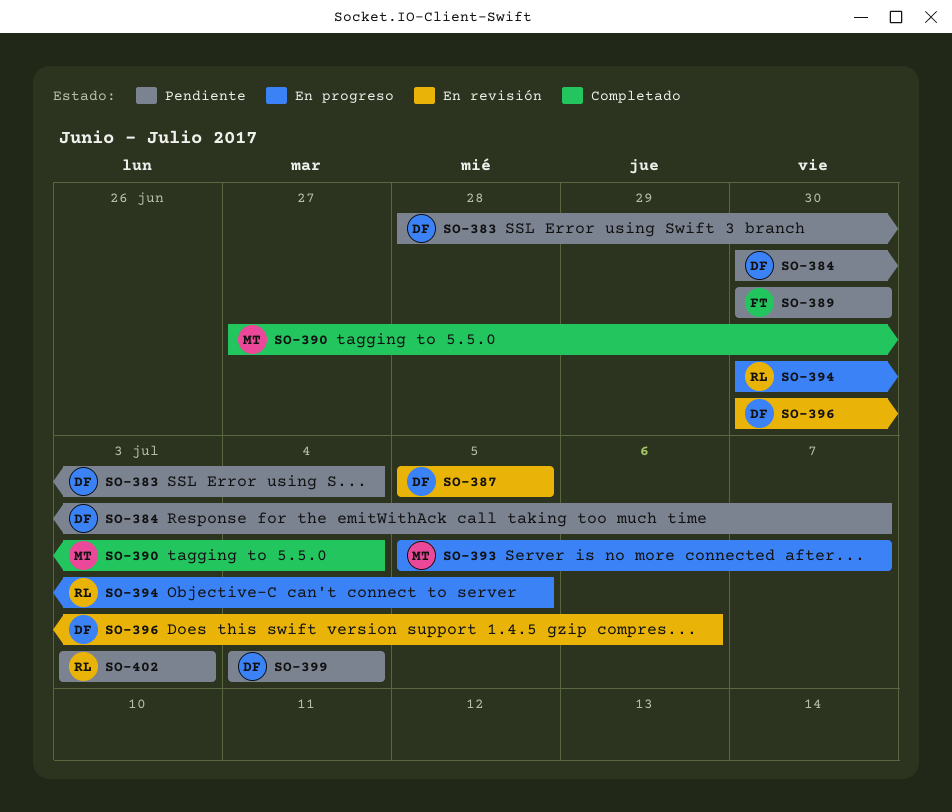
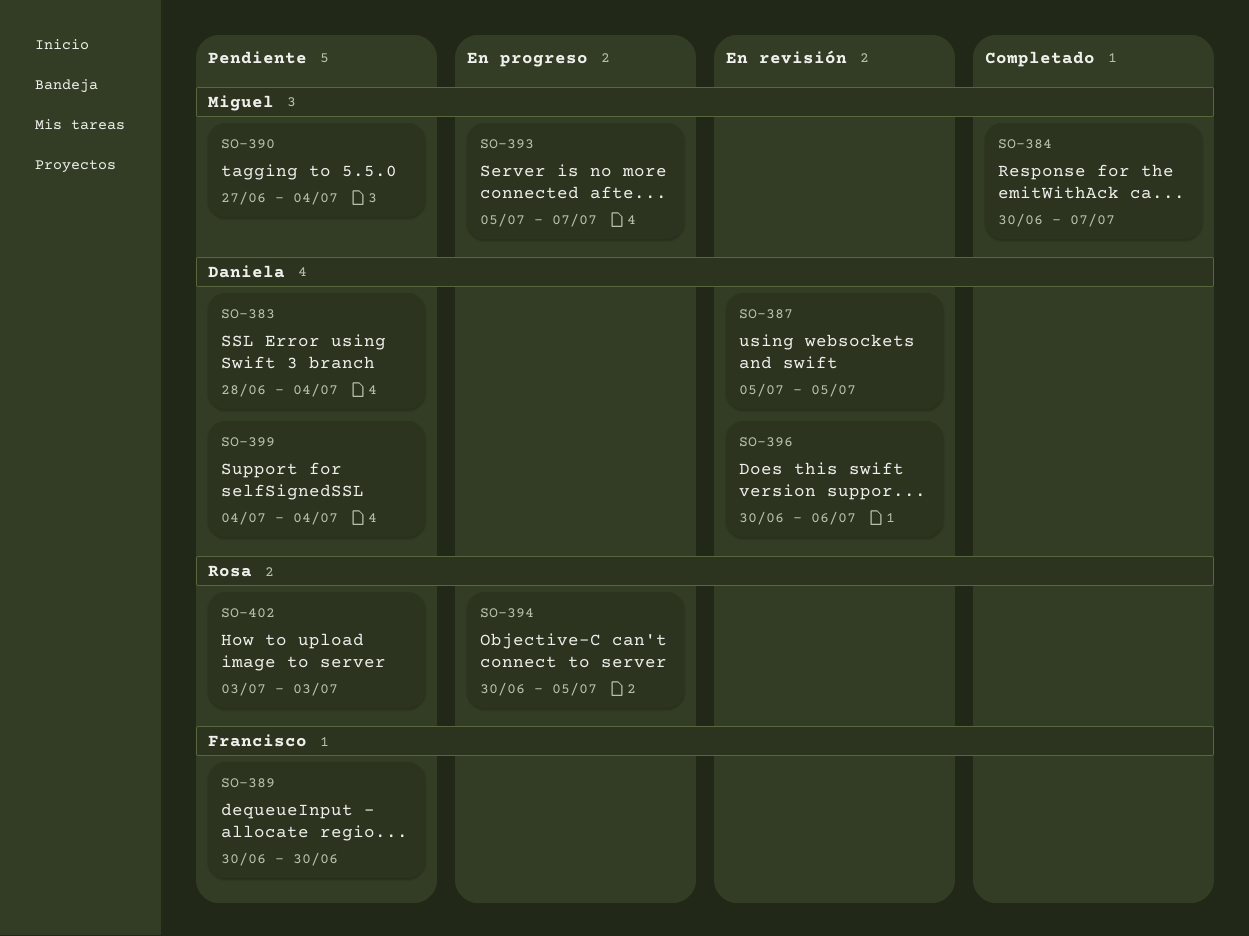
SO-384, status: Pendiente -> Completado
SO-384, owner: Daniela -> Miguel
SO-390, status: Completado -> Pendiente

